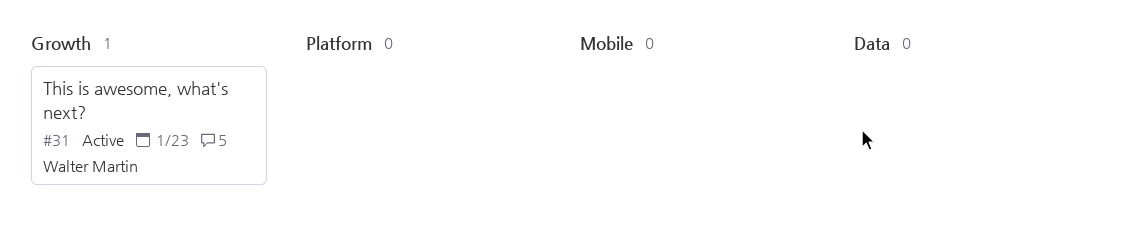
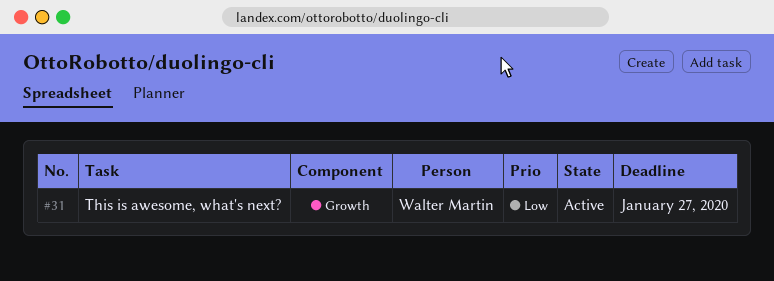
#31, due: Jan 23 -> Jan 27

